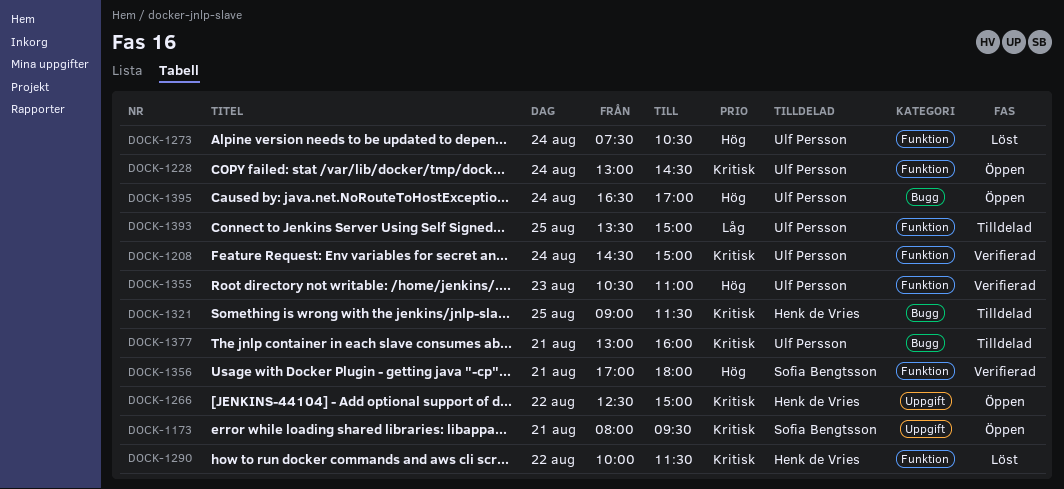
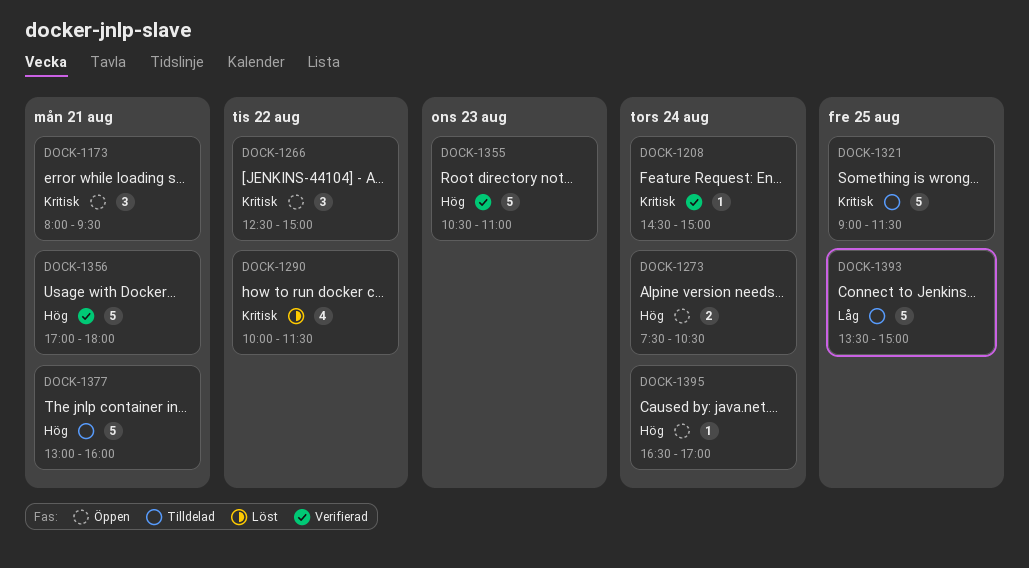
DOCK-1228: present -> none
DOCK-1273, status: Löst -> Öppen
DOCK-1377, priority: Kritisk -> Hög

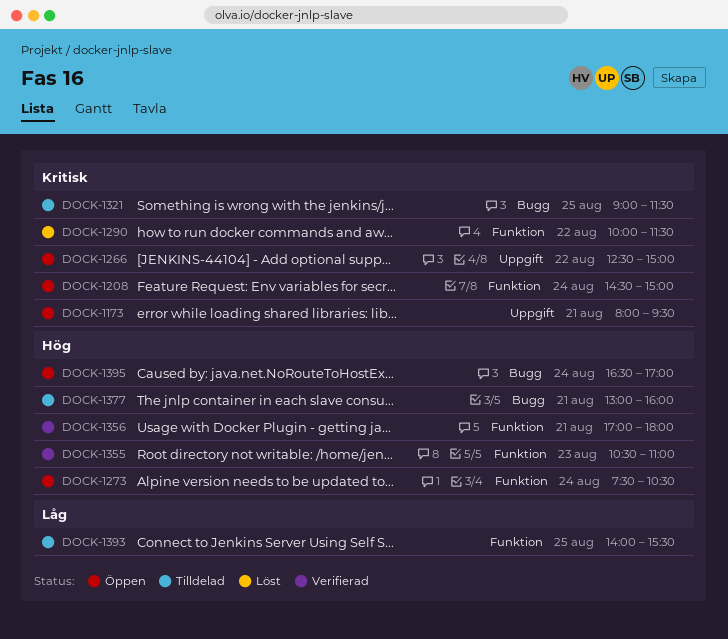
DOCK-1208, status: Verifierad -> Öppen
DOCK-1393, begins: 13:30 -> 14:00
DOCK-1393, ends: 15:00 -> 15:30

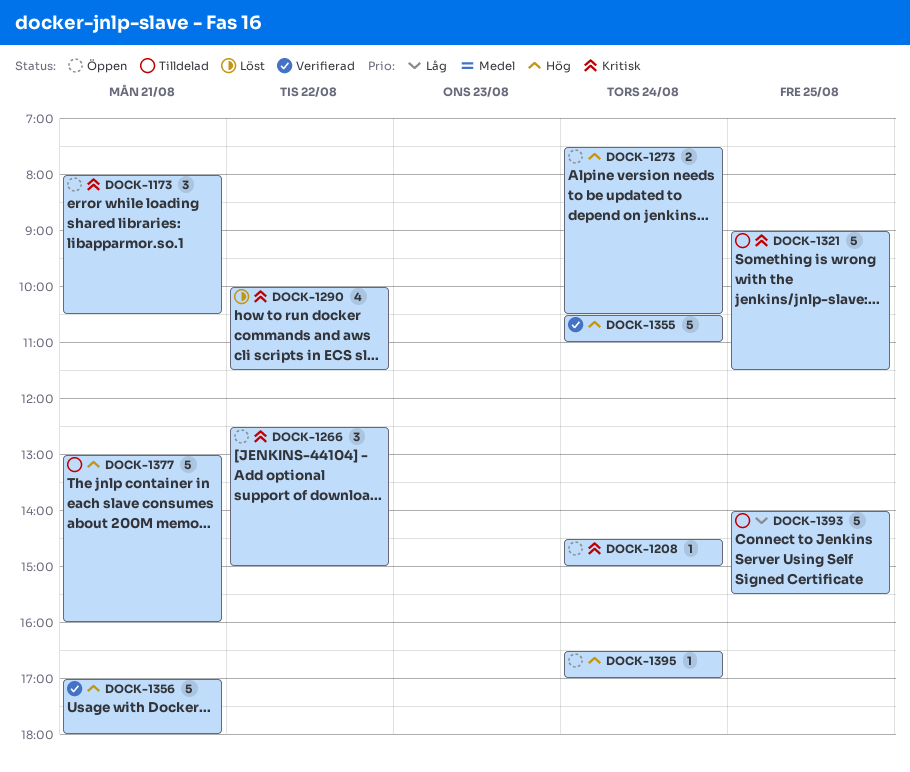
DOCK-1173, ends: 09:30 -> 10:30
DOCK-1355, day: Aug 23 -> Aug 24

